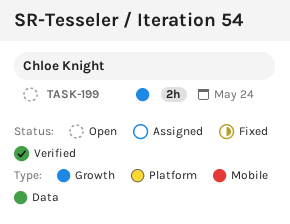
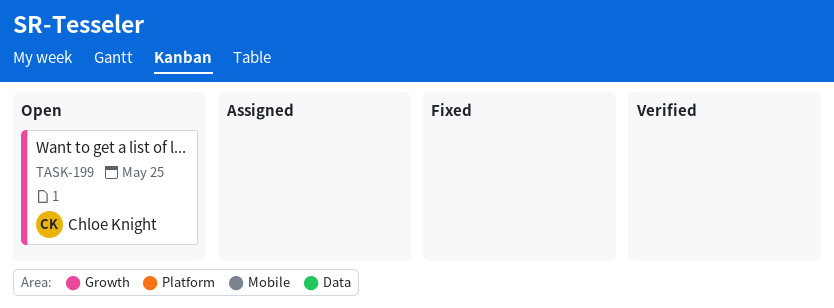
TASK-199, due: May 24 -> May 25

